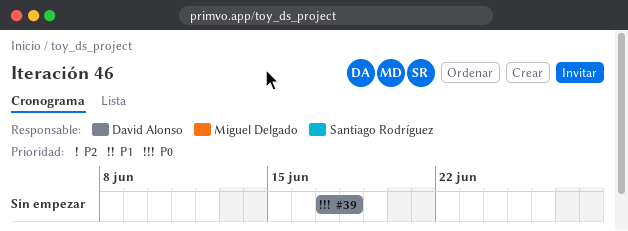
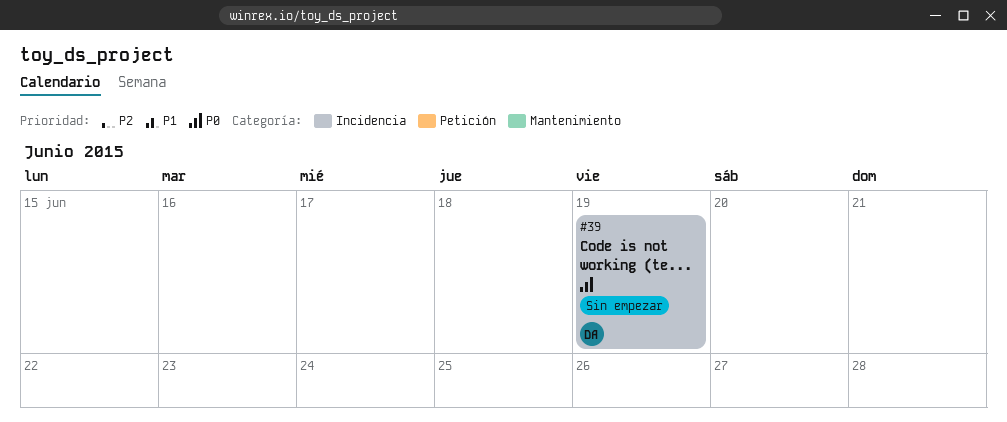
#39, due: Jun 18 -> Jun 19

